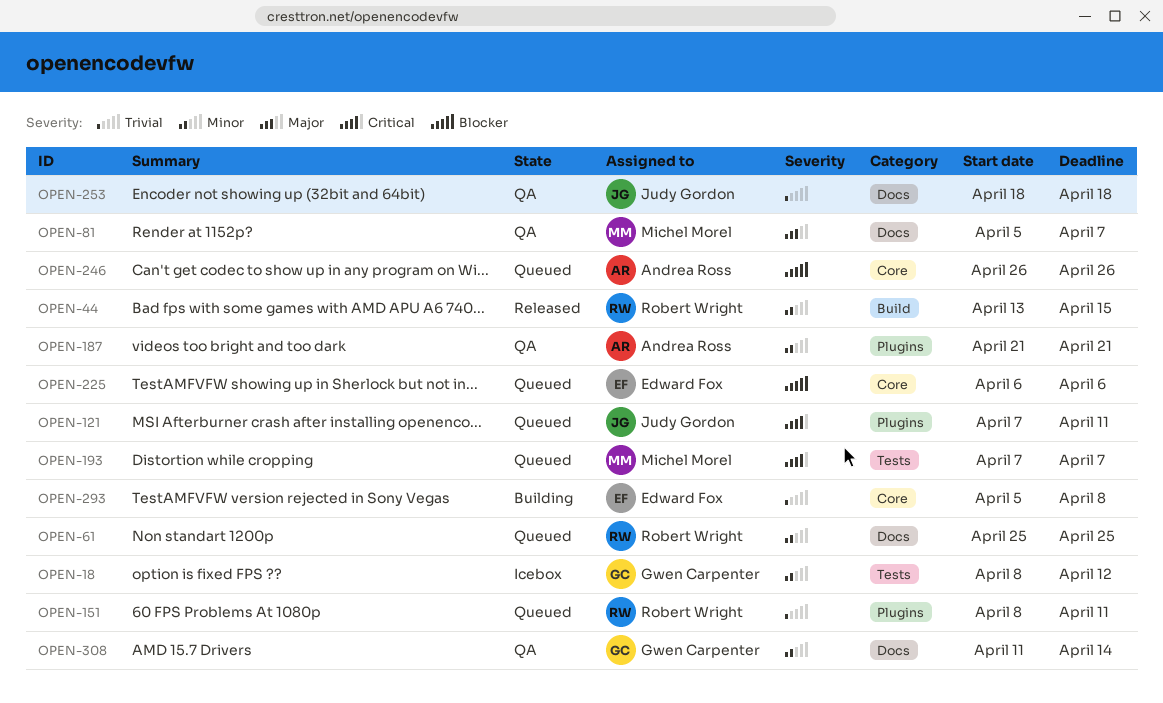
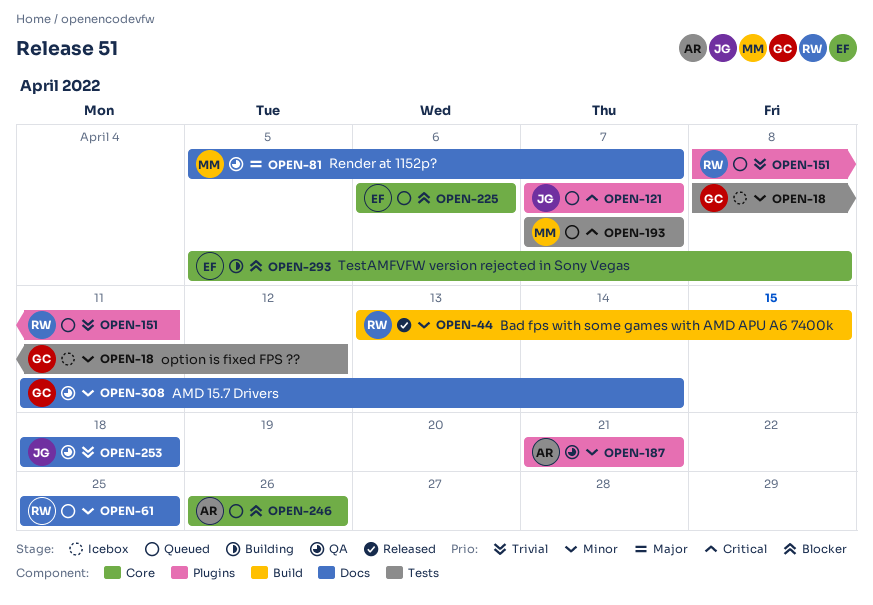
OPEN-121, due: Apr 11 -> Apr 7
OPEN-293, priority: Trivial -> Blocker

